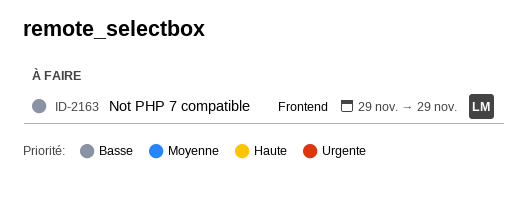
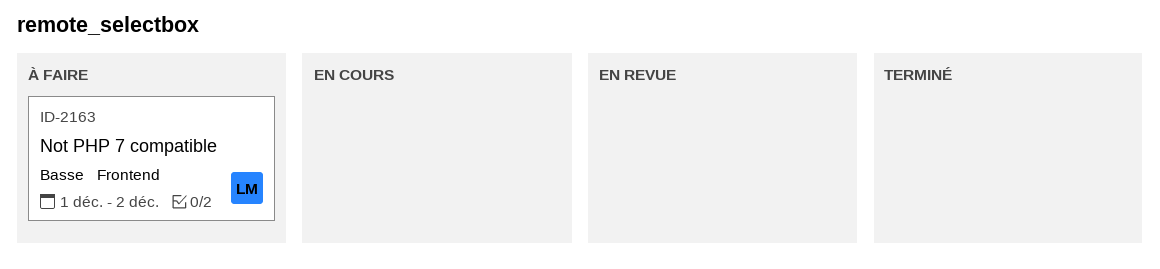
ID-2163, start: Nov 29 -> Dec 1
ID-2163, due: Nov 29 -> Dec 2

